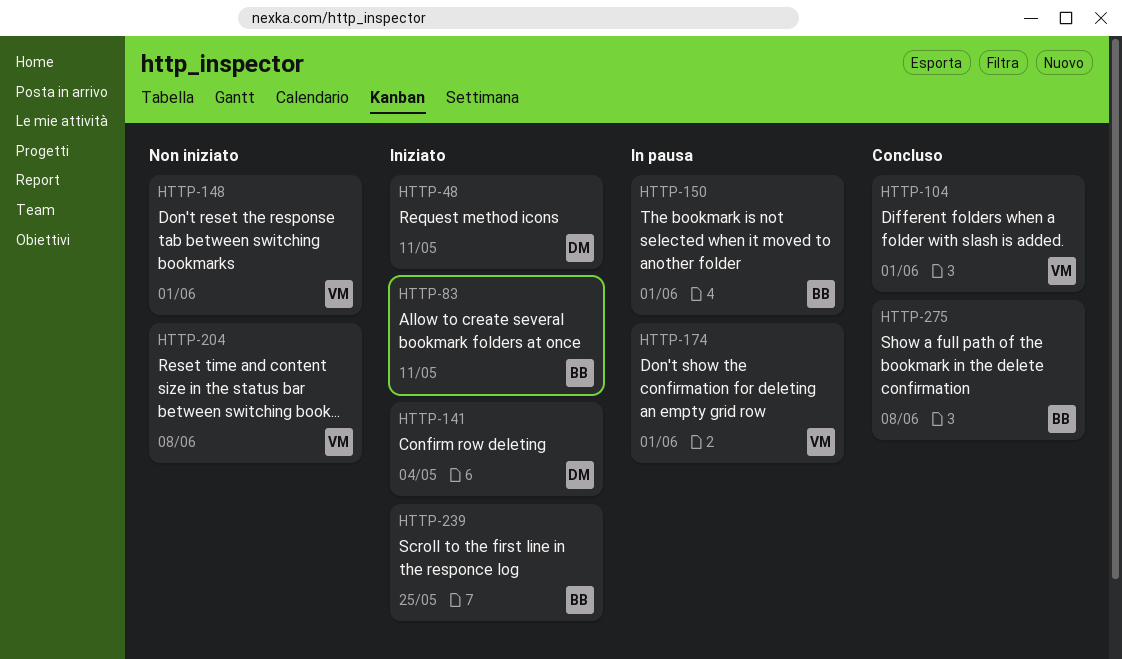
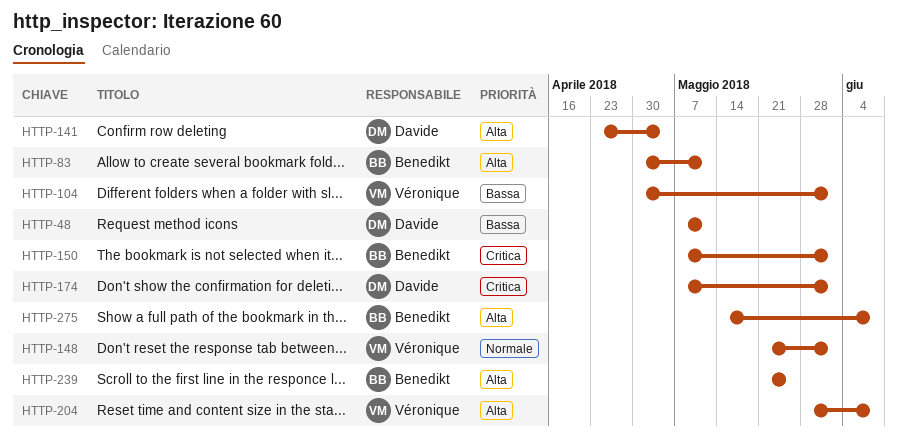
HTTP-174, owner: Véronique -> Davide

